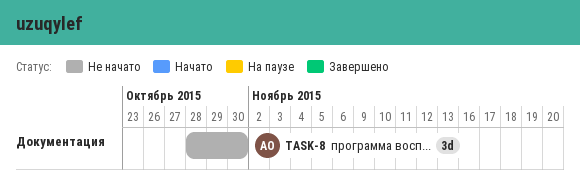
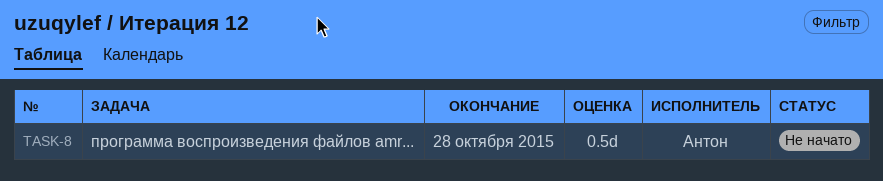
TASK-8, estimate: 3d -> 0.5d
TASK-8, due: Oct 30 -> Oct 28

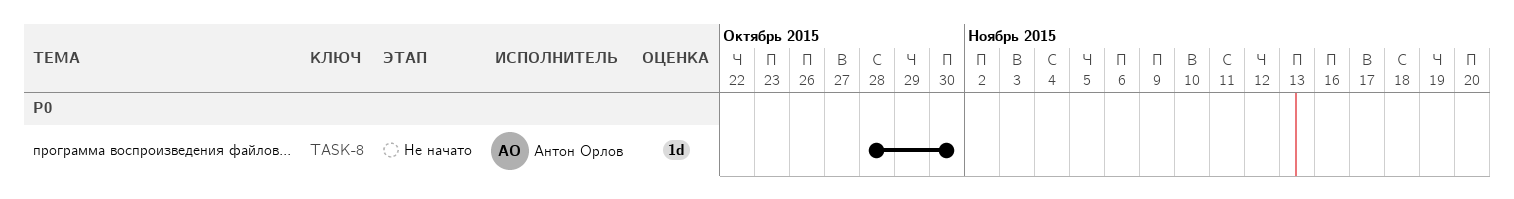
TASK-8, estimate: 0.5d -> 1d
TASK-8, due: Oct 28 -> Oct 30

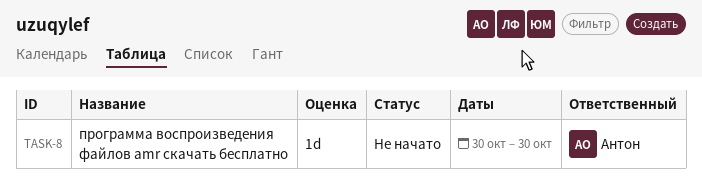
TASK-8, start: Oct 28 -> Oct 30

